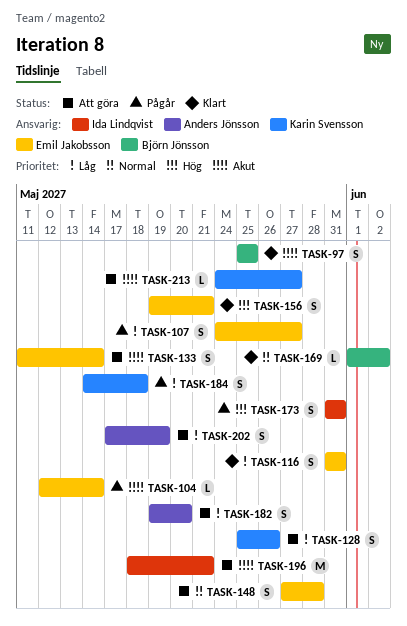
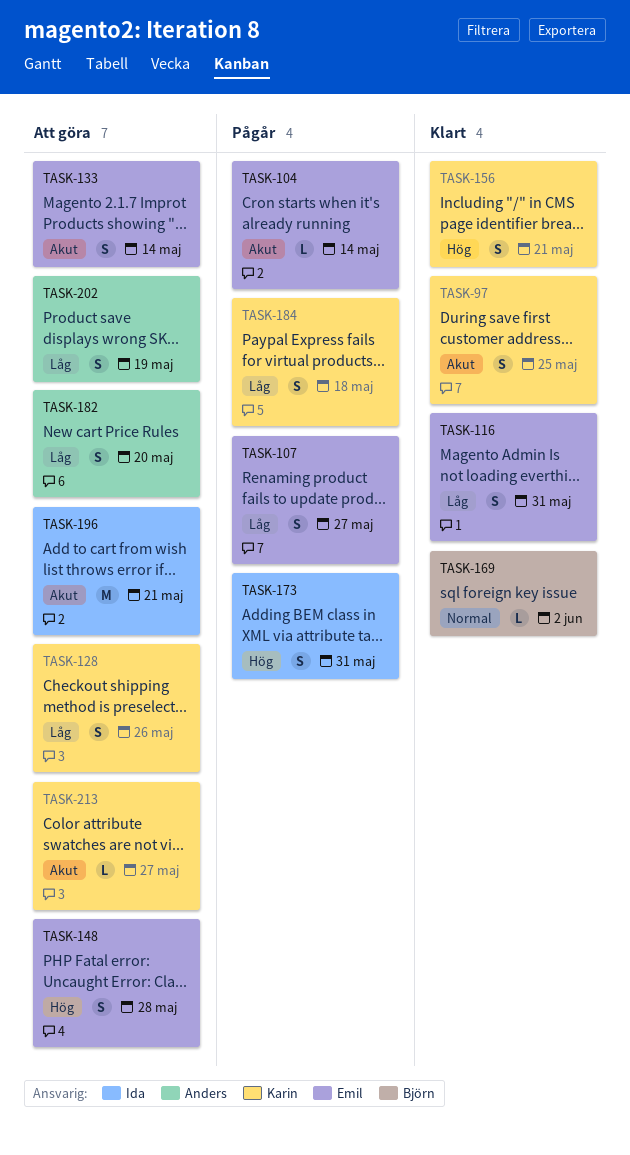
TASK-97, owner: Björn Jönsson -> Karin Svensson
TASK-148, priority: Normal -> Hög
TASK-156, owner: Emil Jakobsson -> Karin Svensson

